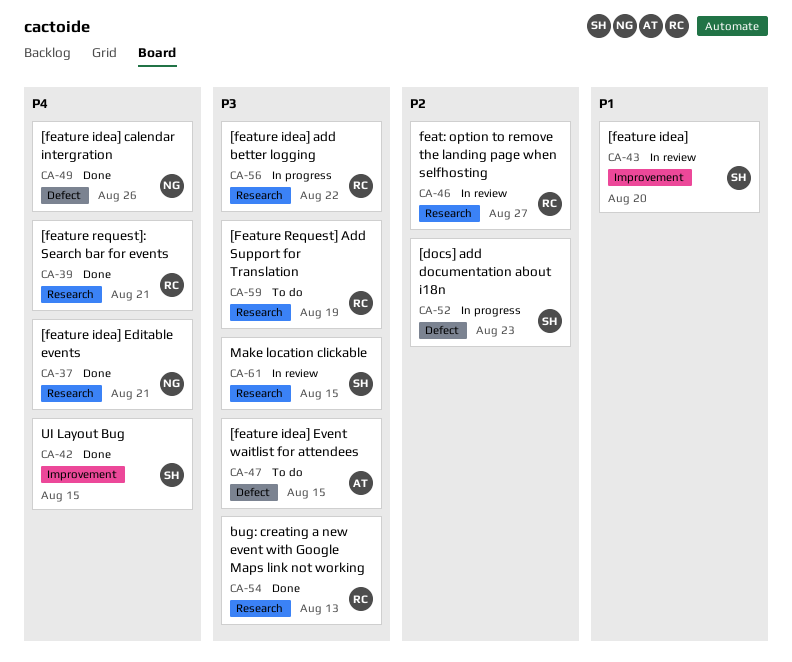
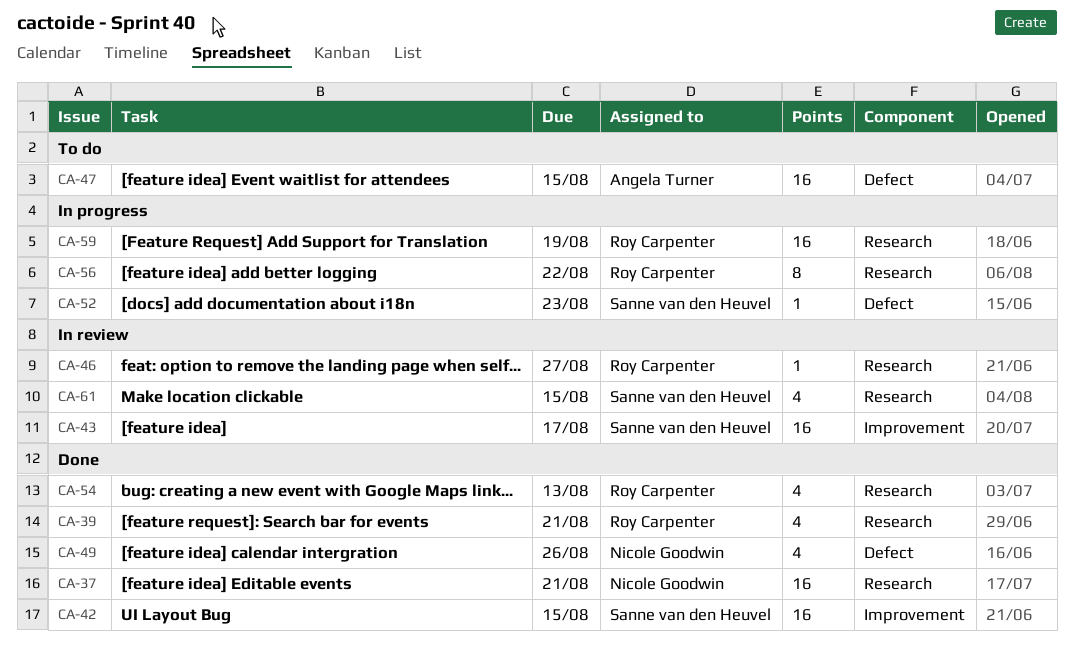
CA-43, due: Aug 20 -> Aug 17
CA-59, status: To do -> In progress

